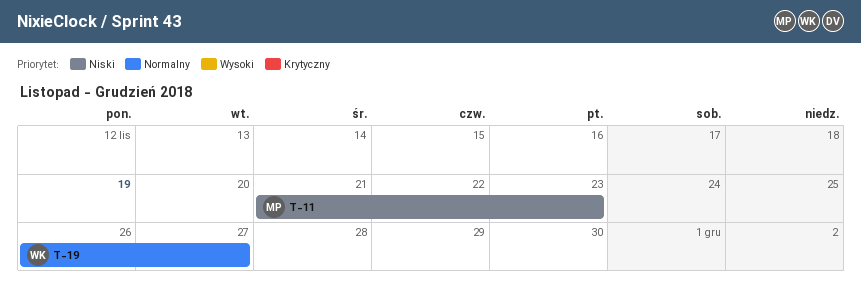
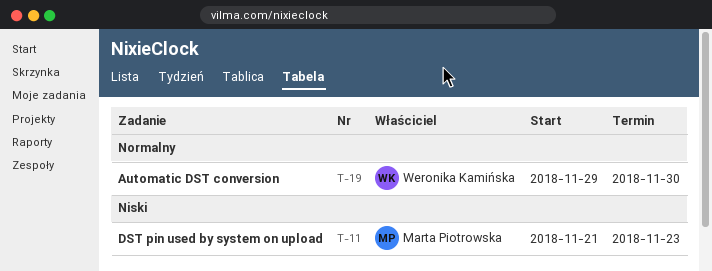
T-19, start: Nov 26 -> Nov 29
T-19, due: Nov 27 -> Nov 30

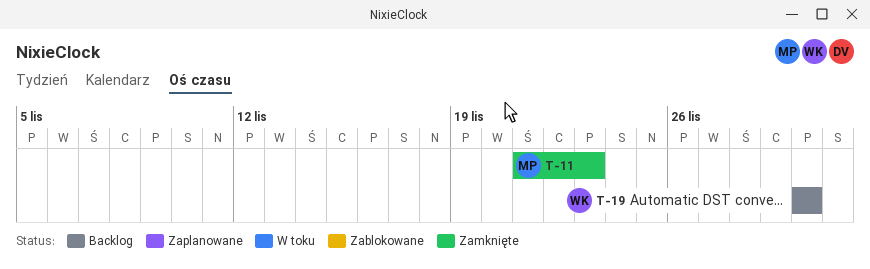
T-19, start: Nov 29 -> Nov 30

